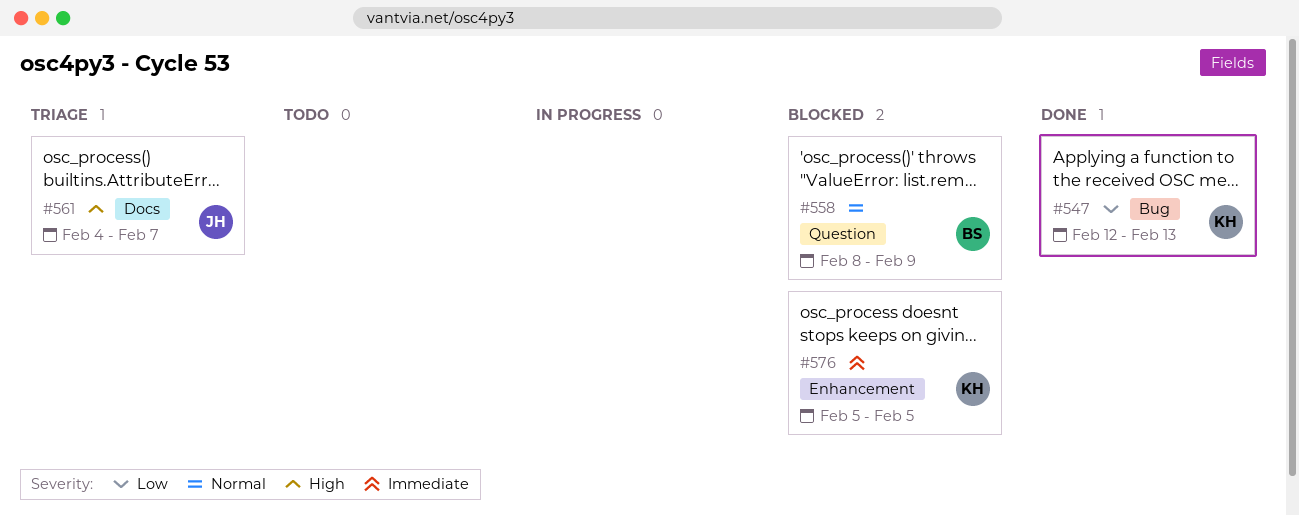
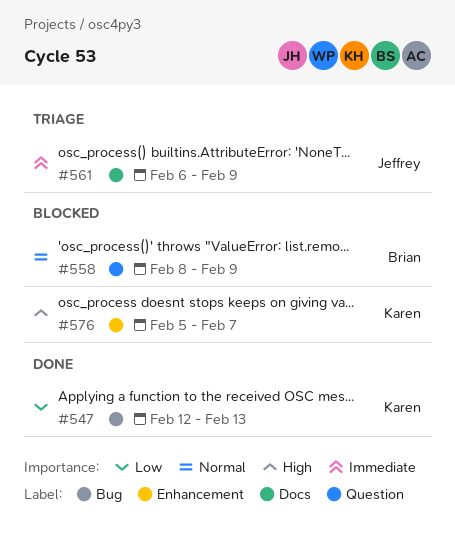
#561, priority: High -> Immediate
#561, start: Feb 4 -> Feb 6
#561, due: Feb 7 -> Feb 9
#576, priority: Immediate -> High
#576, due: Feb 5 -> Feb 7

